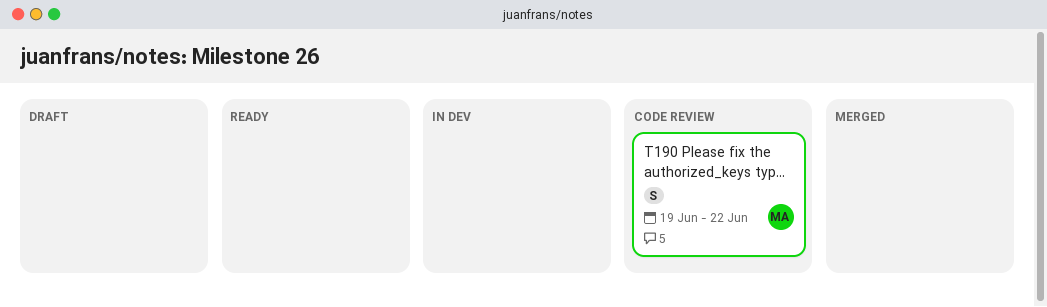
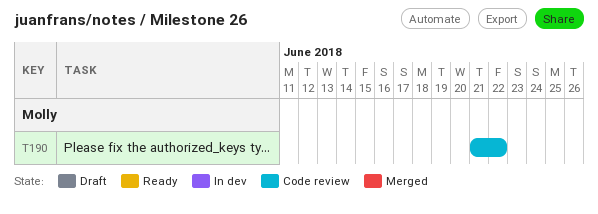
T190, start: Jun 19 -> Jun 21

